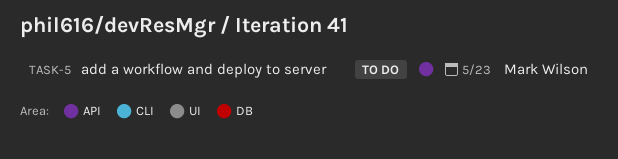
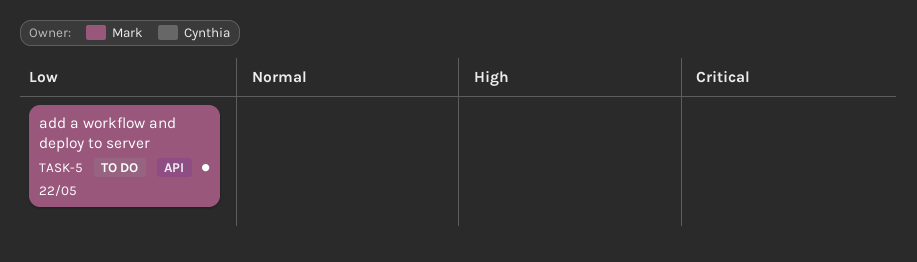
TASK-5, due: May 23 -> May 22

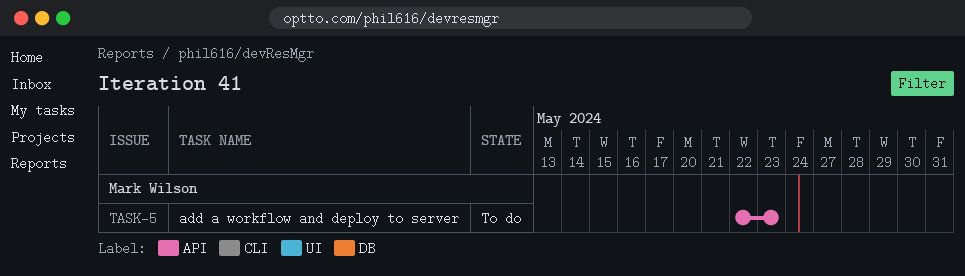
TASK-5, due: May 22 -> May 23

